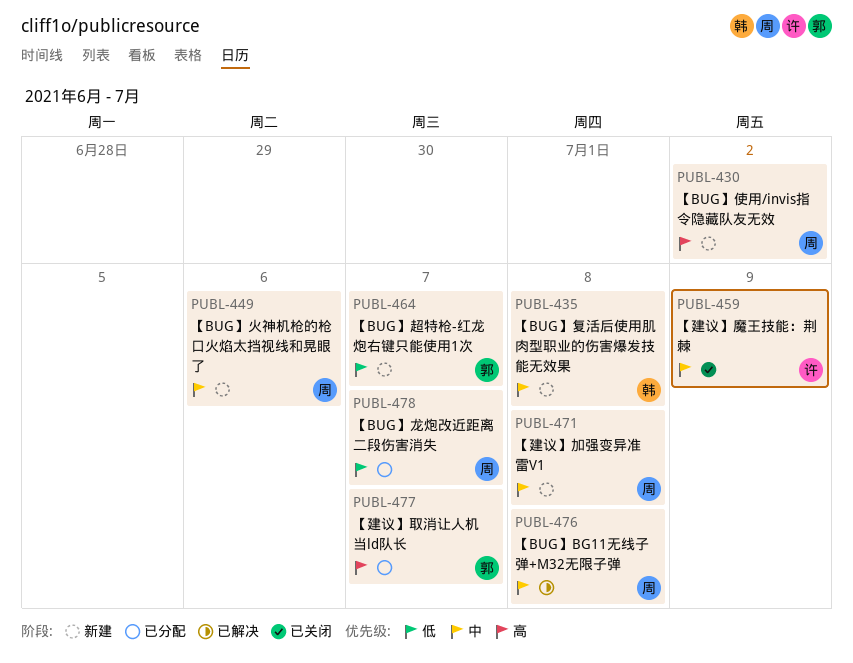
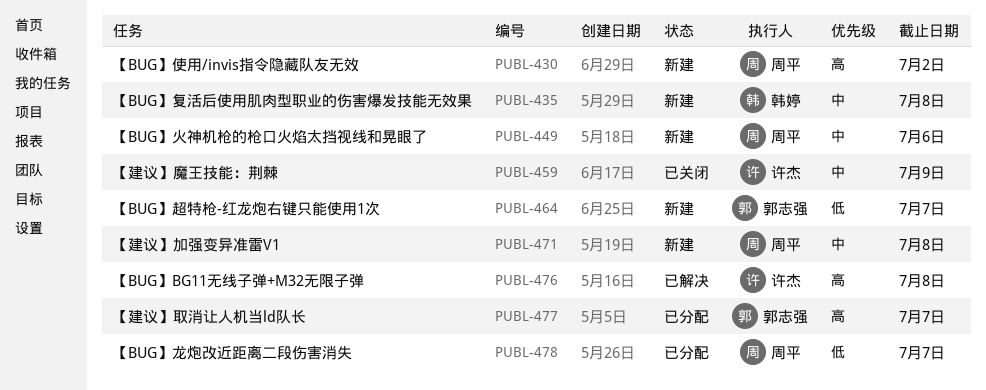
PUBL-476, owner: 周平 -> 许杰
PUBL-476, priority: 中 -> 高

